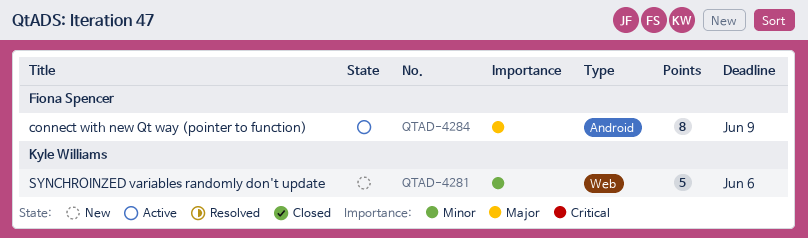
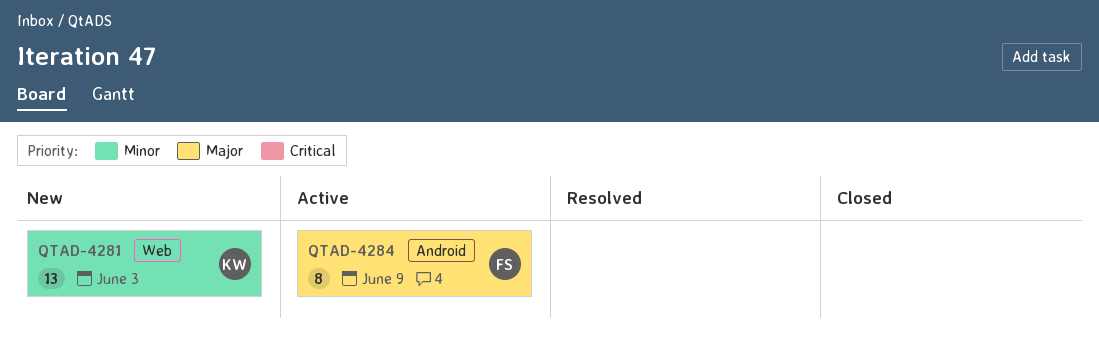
QTAD-4281, estimate: 5 -> 13
QTAD-4281, due: Jun 6 -> Jun 3

